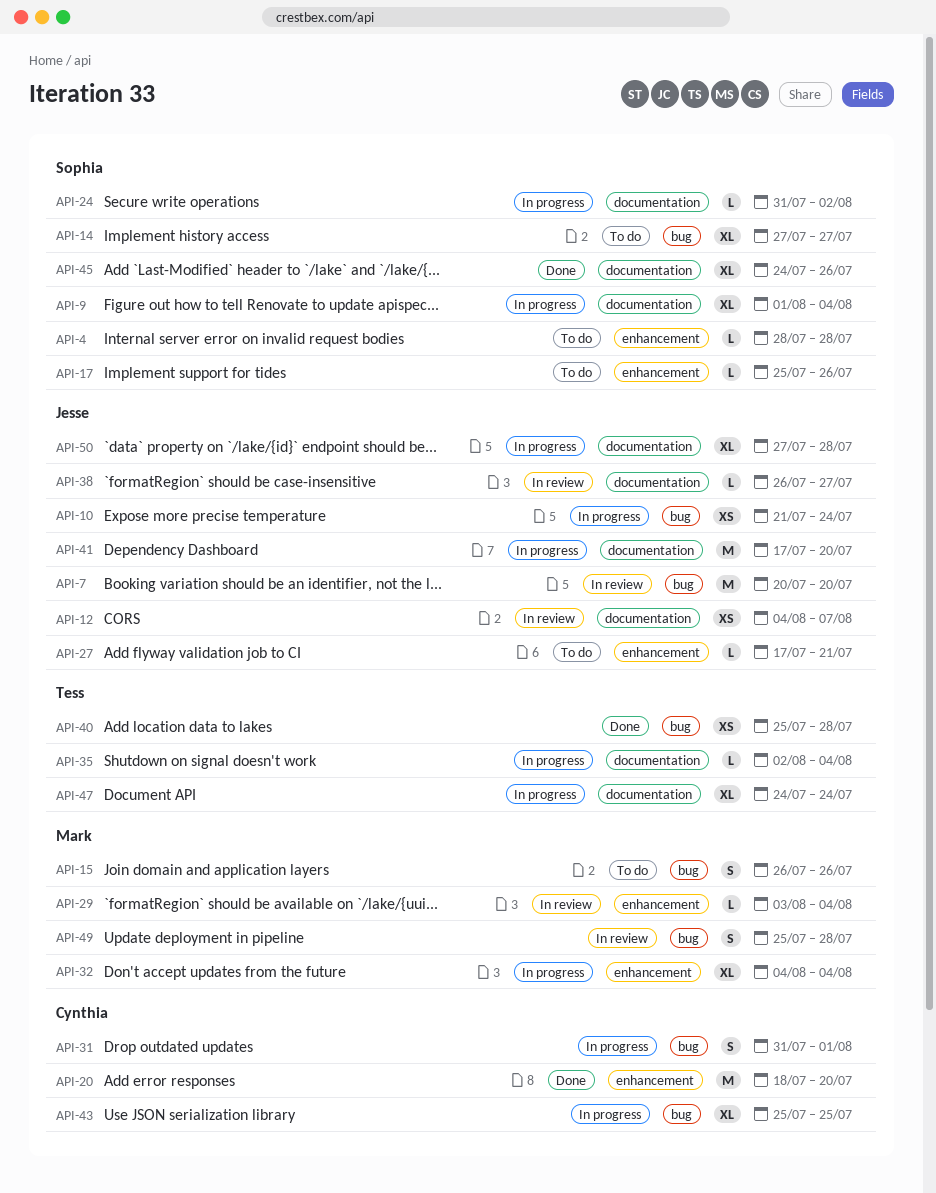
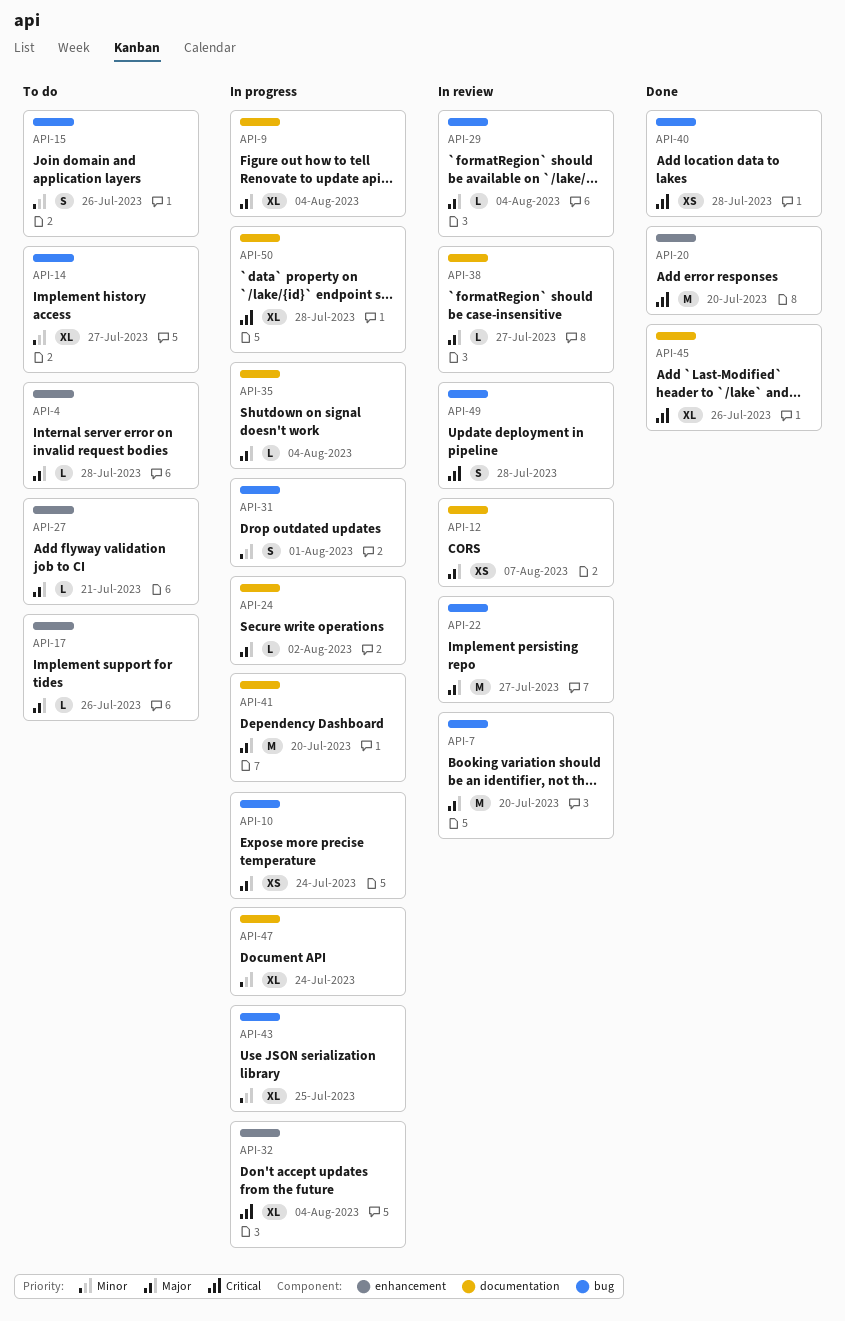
API-22: none -> present
API-29, label: enhancement -> bug

